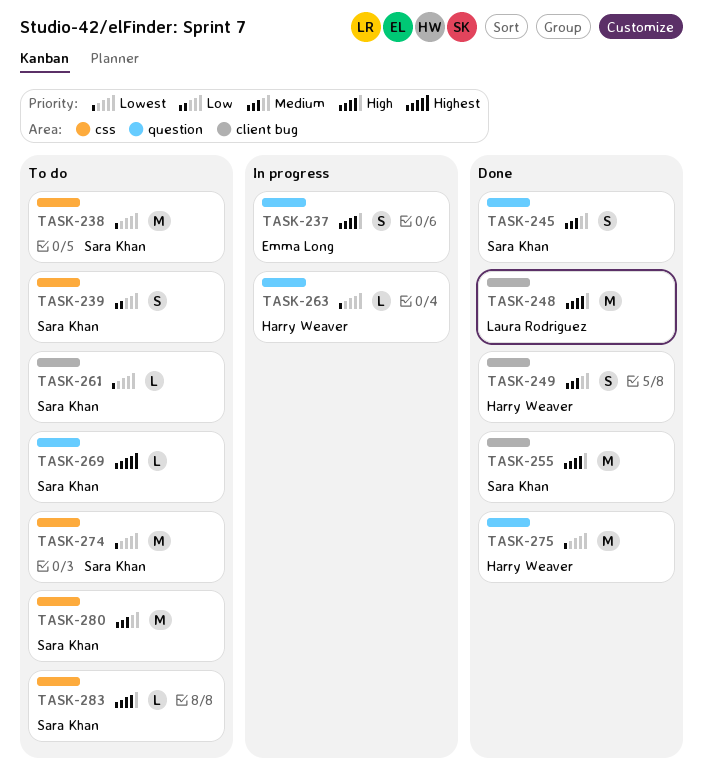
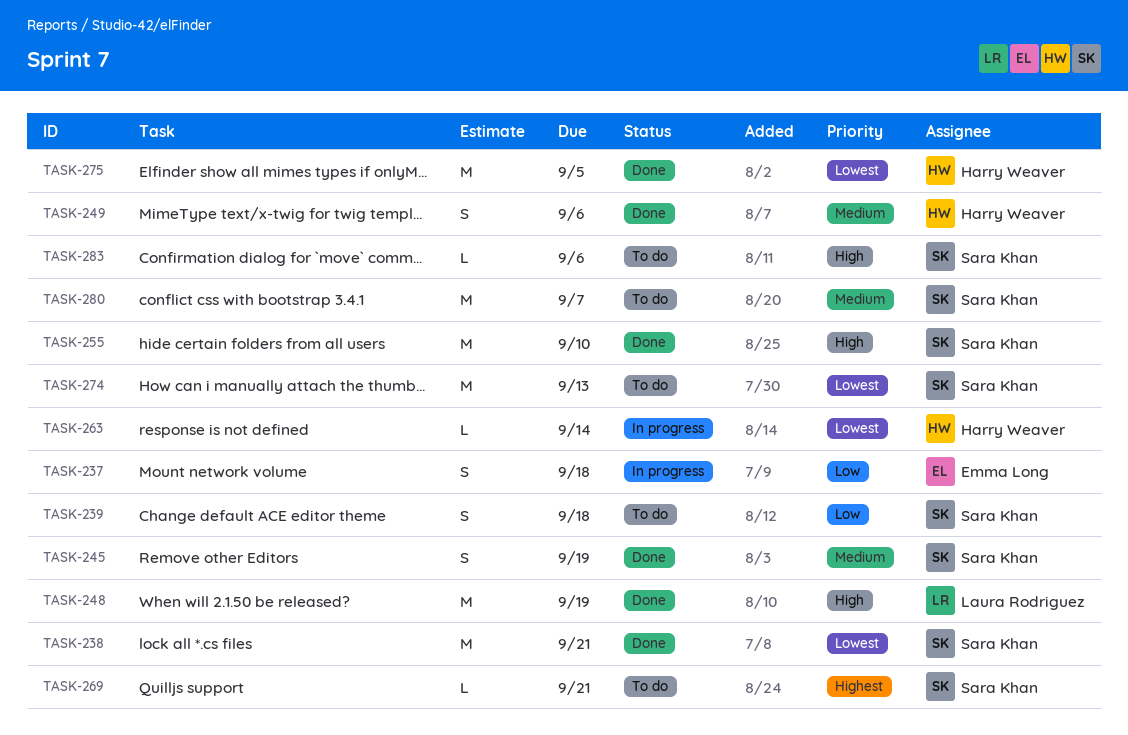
TASK-237, priority: High -> Low
TASK-238, status: To do -> Done
TASK-261: present -> none

